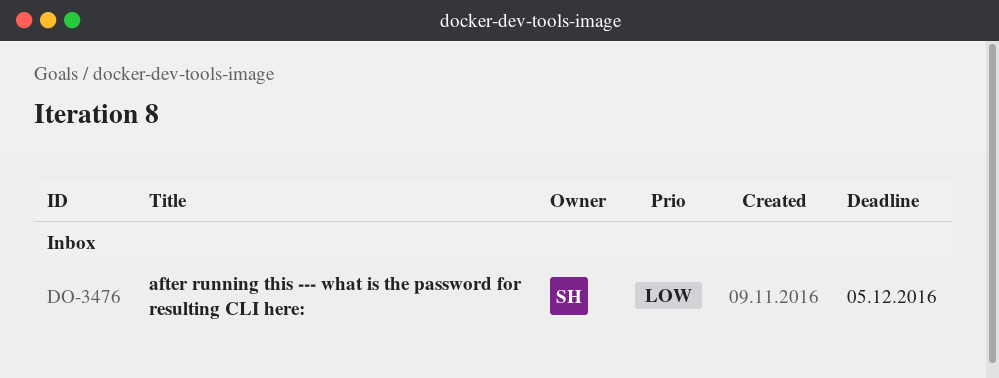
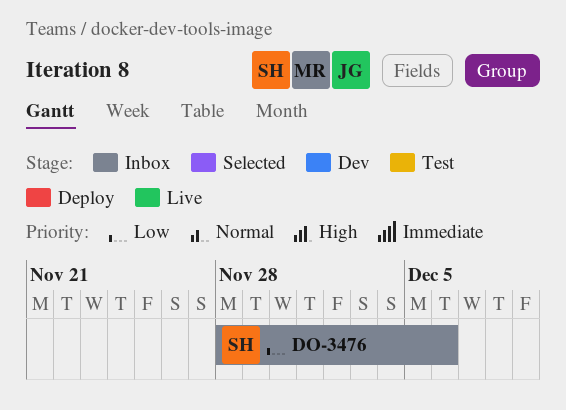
DO-3476, due: Dec 5 -> Dec 6

